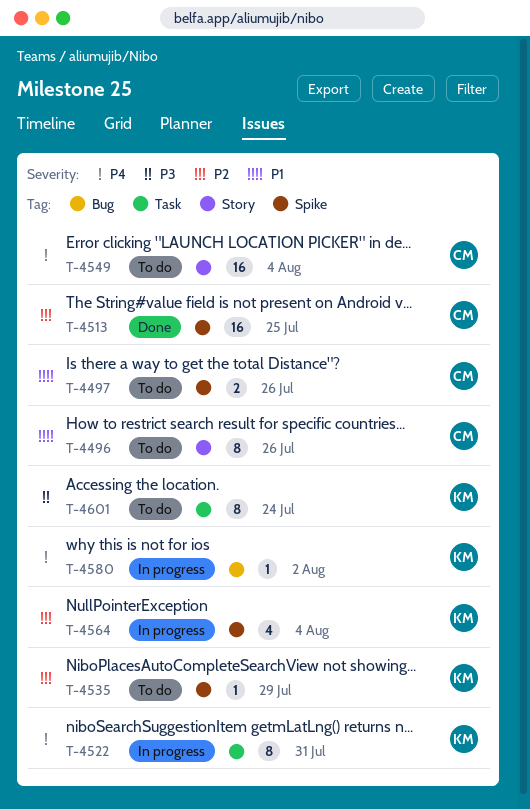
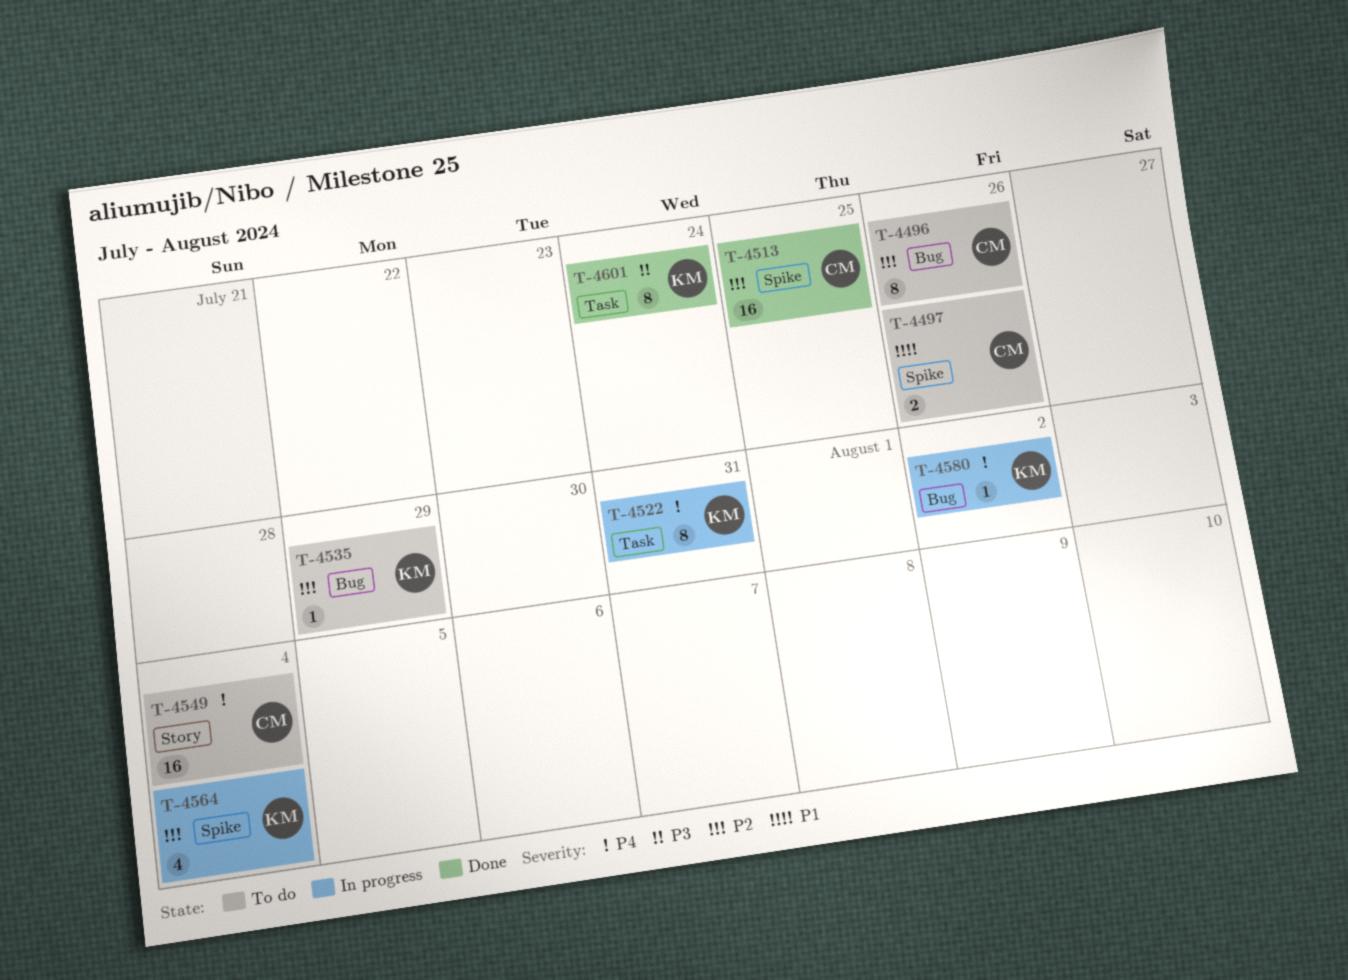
T-4496, priority: P1 -> P2
T-4496, label: Story -> Bug
T-4535, label: Spike -> Bug
T-4601, status: To do -> Done

